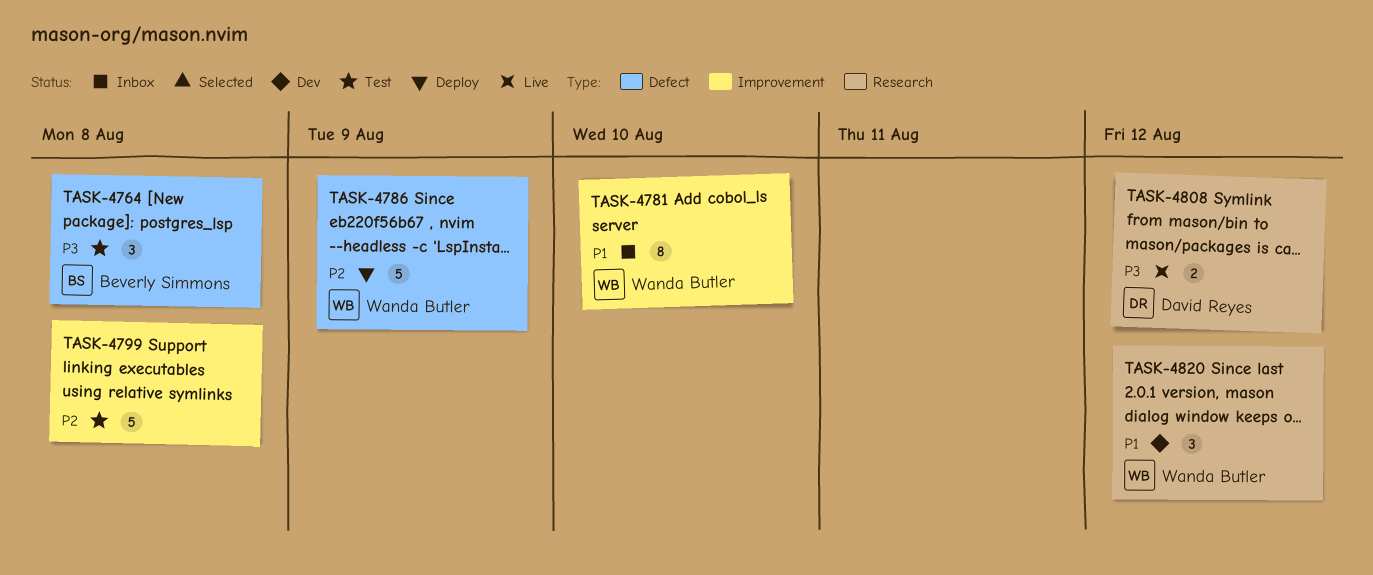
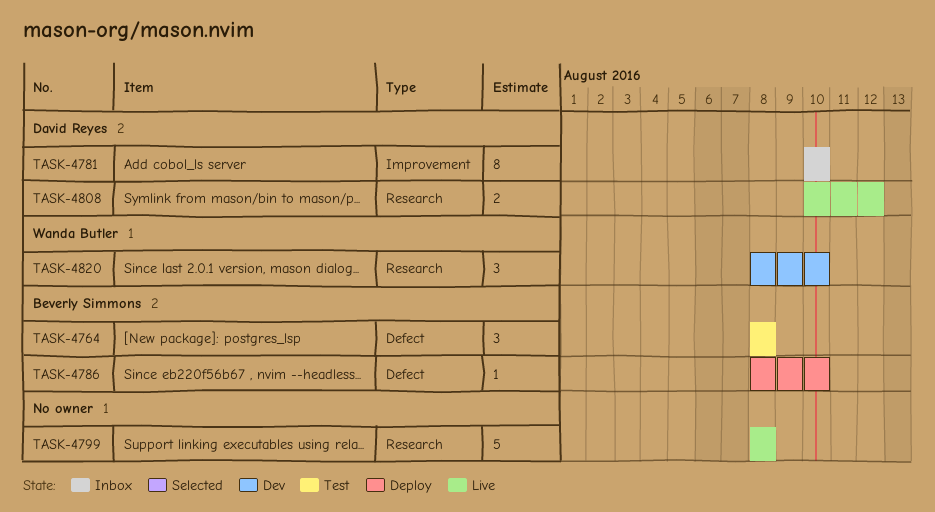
TASK-4781, owner: Wanda Butler -> David Reyes
TASK-4786, owner: Wanda Butler -> Beverly Simmons
TASK-4786, estimate: 5 -> 1
TASK-4786, due: Aug 9 -> Aug 10
TASK-4799, status: Test -> Live
TASK-4799, label: Improvement -> Research
TASK-4820, due: Aug 12 -> Aug 10

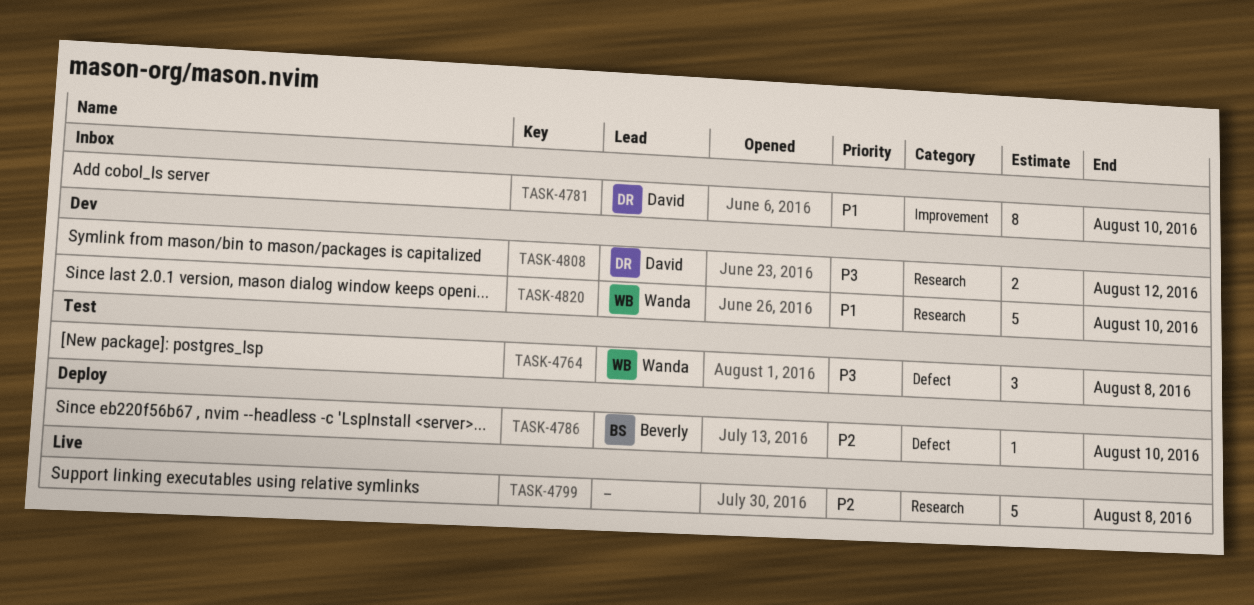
TASK-4764, owner: Beverly Simmons -> Wanda Butler
TASK-4808, status: Live -> Dev
TASK-4820, estimate: 3 -> 5

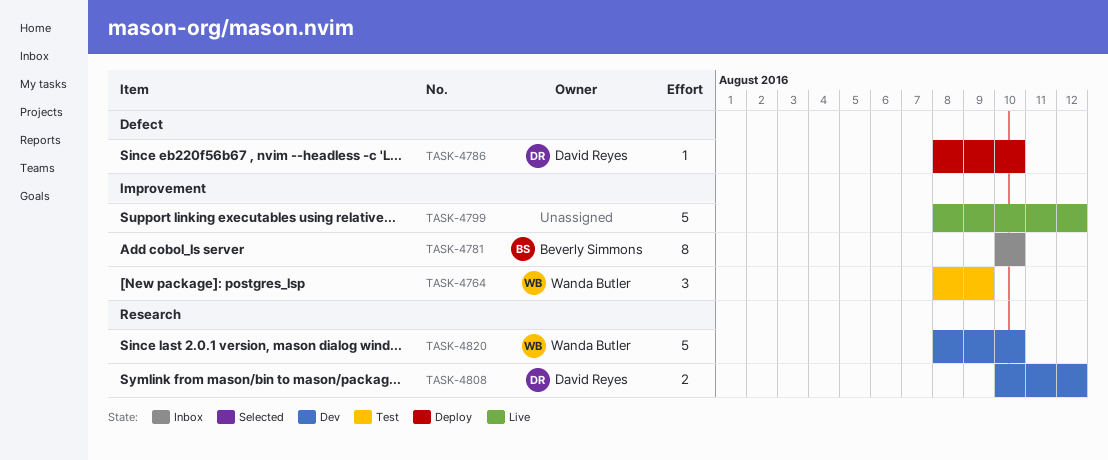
TASK-4764, label: Defect -> Improvement
TASK-4764, due: Aug 8 -> Aug 9
TASK-4781, owner: David Reyes -> Beverly Simmons
TASK-4786, owner: Beverly Simmons -> David Reyes
TASK-4799, label: Research -> Improvement
TASK-4799, due: Aug 8 -> Aug 12

